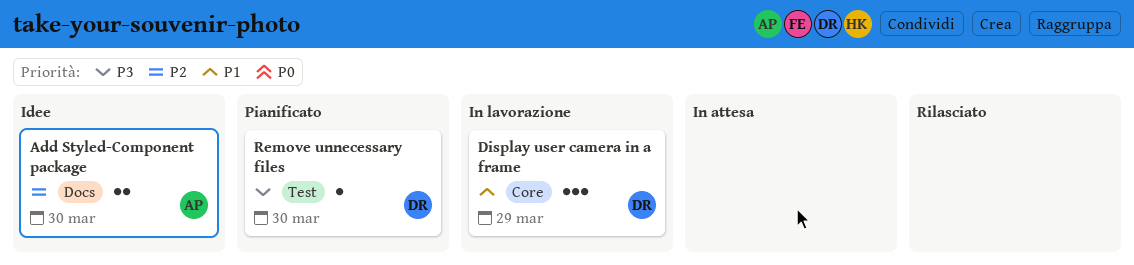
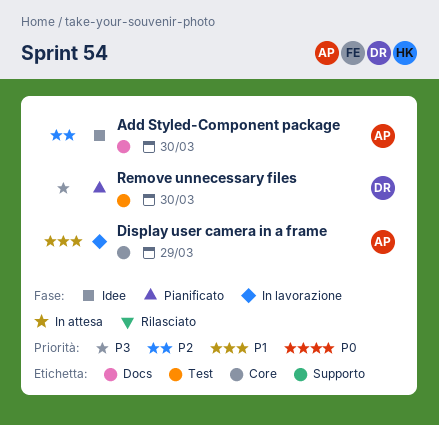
Display user camera in a frame, owner: DR -> AP

